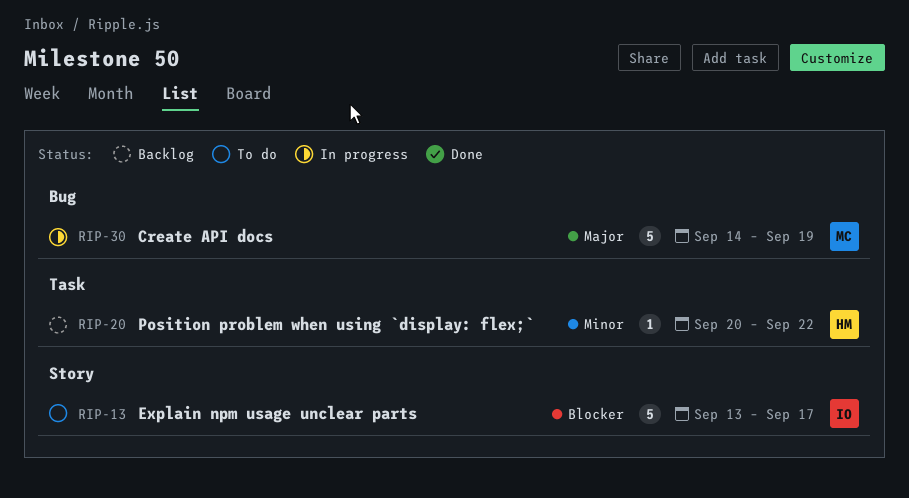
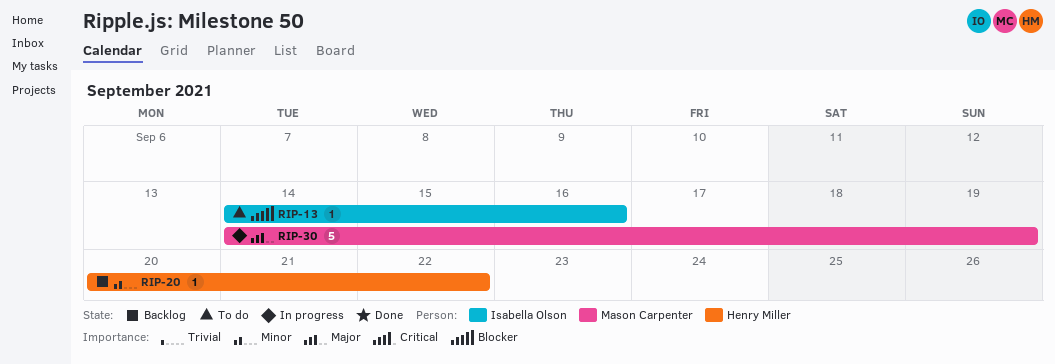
RIP-13, estimate: 5 -> 1
RIP-13, start: Sep 13 -> Sep 14
RIP-13, due: Sep 17 -> Sep 16

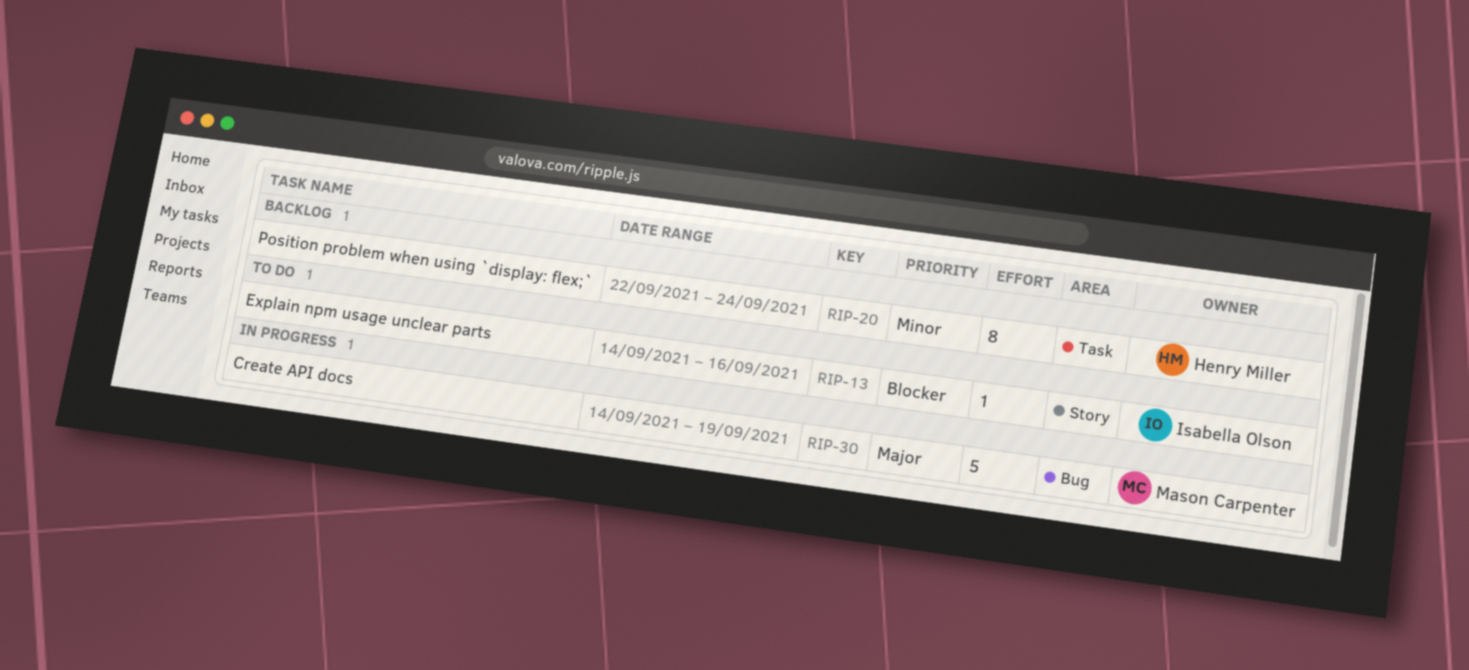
RIP-20, estimate: 1 -> 8
RIP-20, start: Sep 20 -> Sep 22
RIP-20, due: Sep 22 -> Sep 24

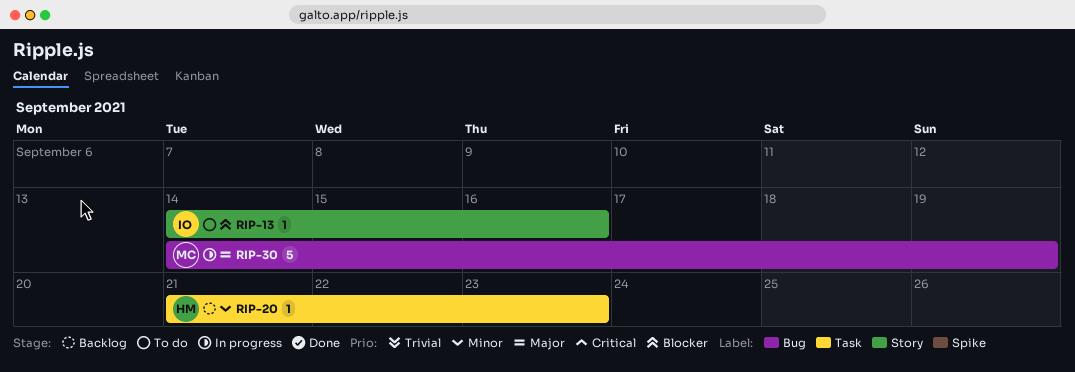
RIP-20, estimate: 8 -> 1
RIP-20, start: Sep 22 -> Sep 21
RIP-20, due: Sep 24 -> Sep 23

